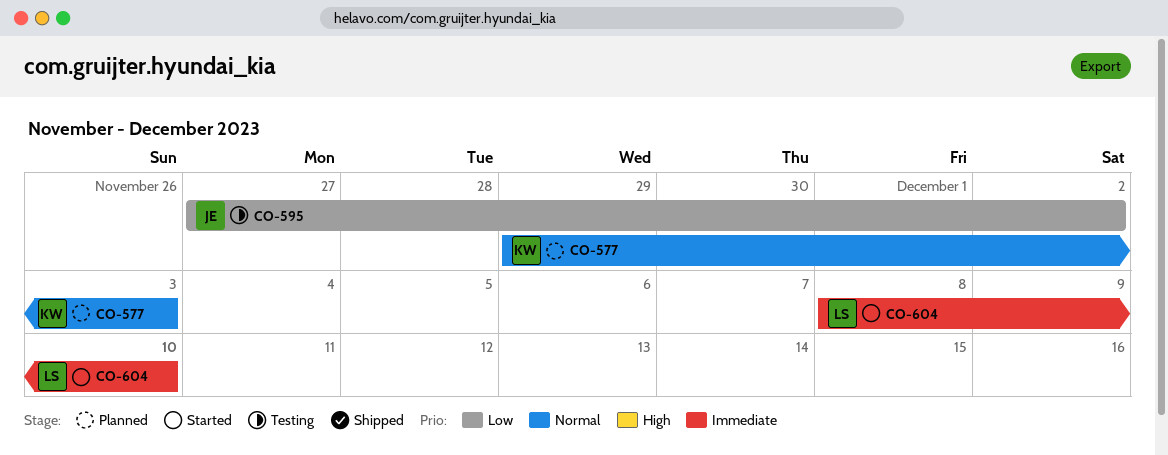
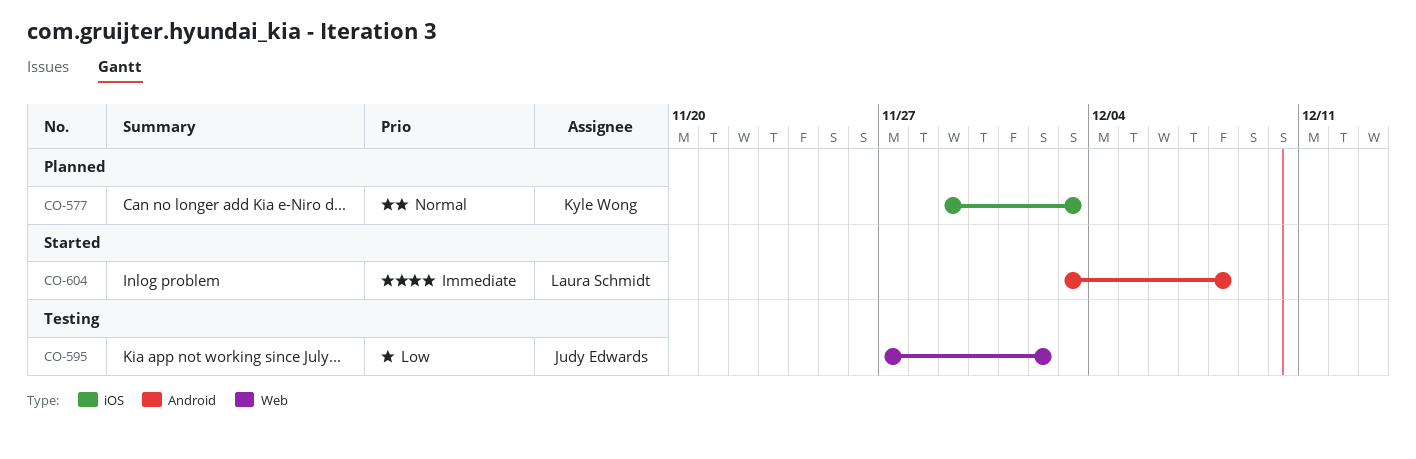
CO-604, start: Dec 8 -> Dec 3
CO-604, due: Dec 10 -> Dec 8

